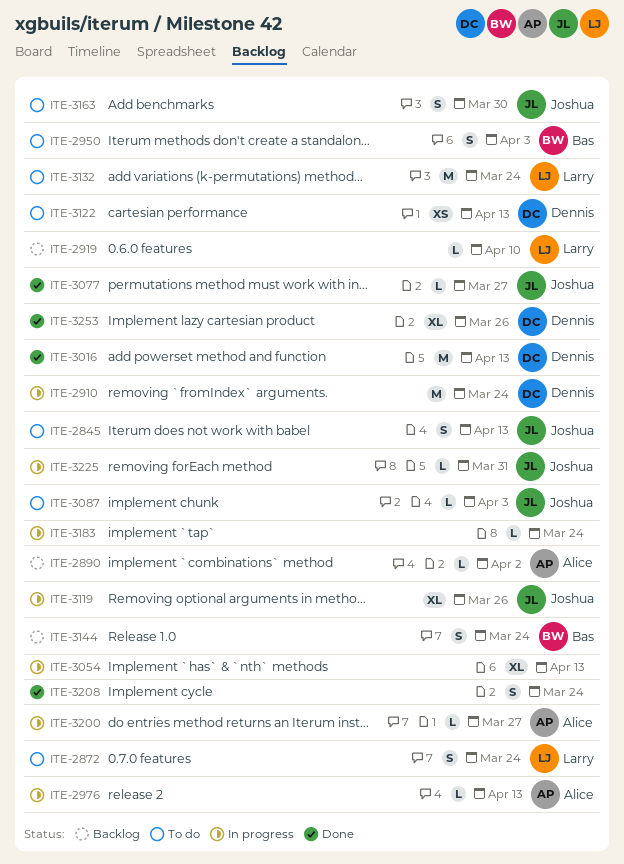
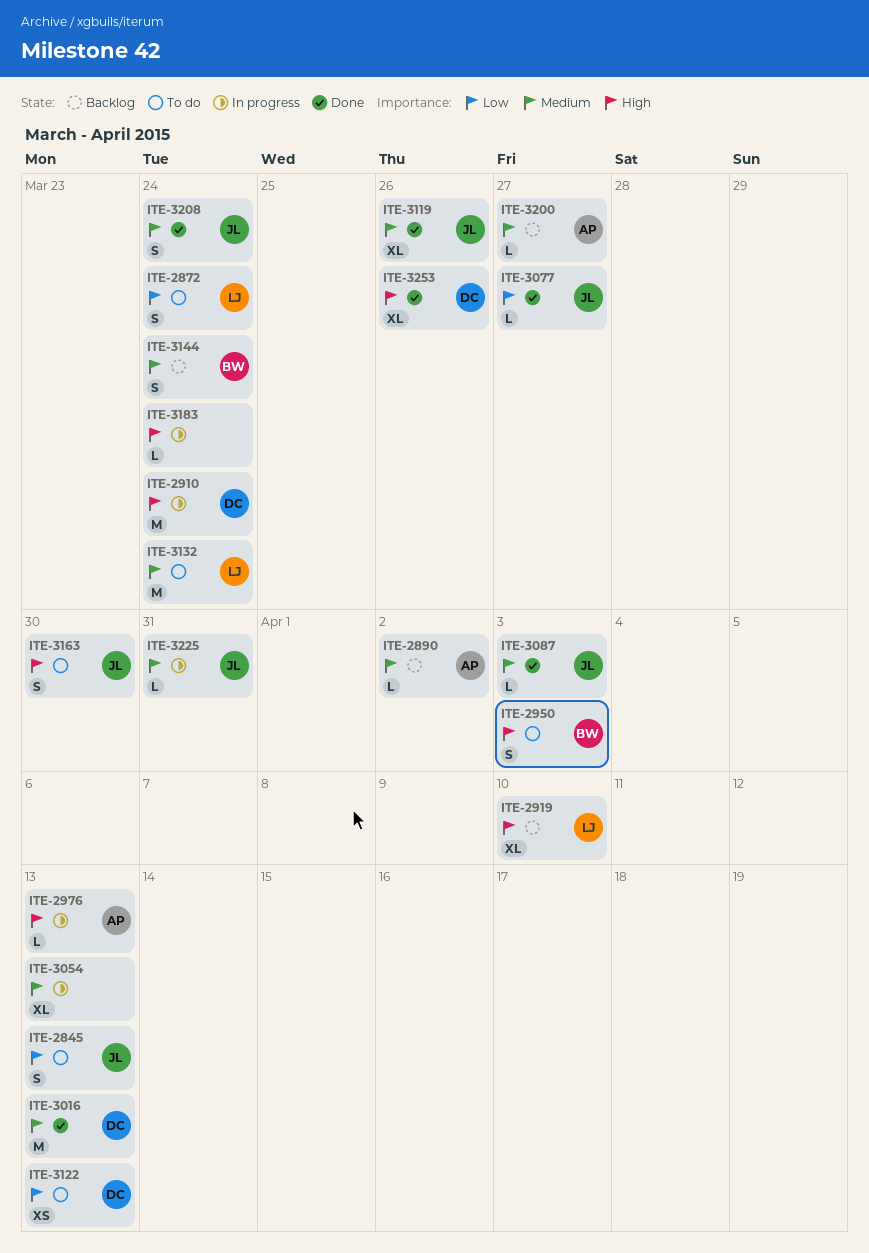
ITE-2919, estimate: L -> XL
ITE-3087, status: To do -> Done
ITE-3119, status: In progress -> Done
ITE-3200, status: In progress -> Backlog
ITE-3208, owner: none -> Joshua

